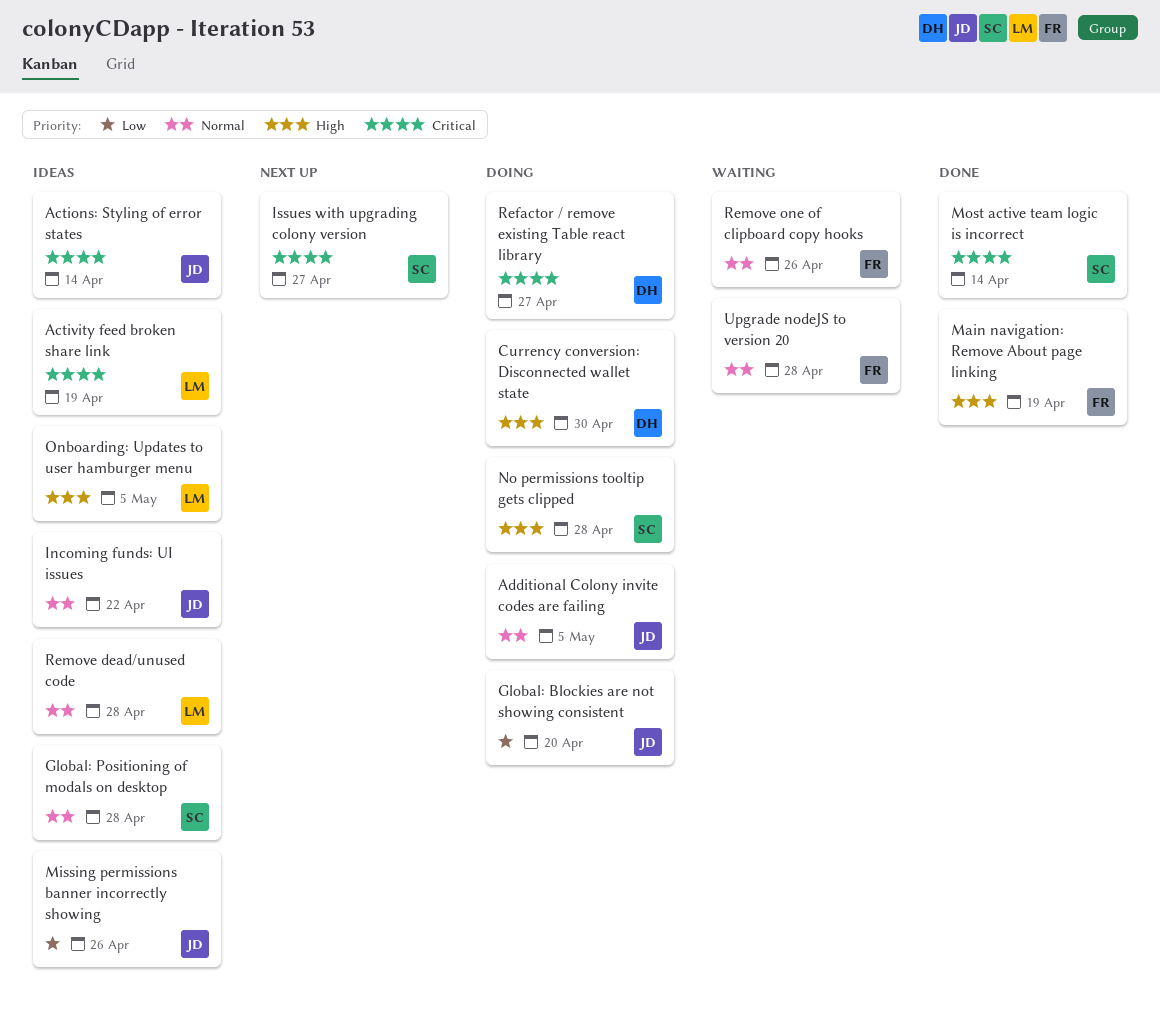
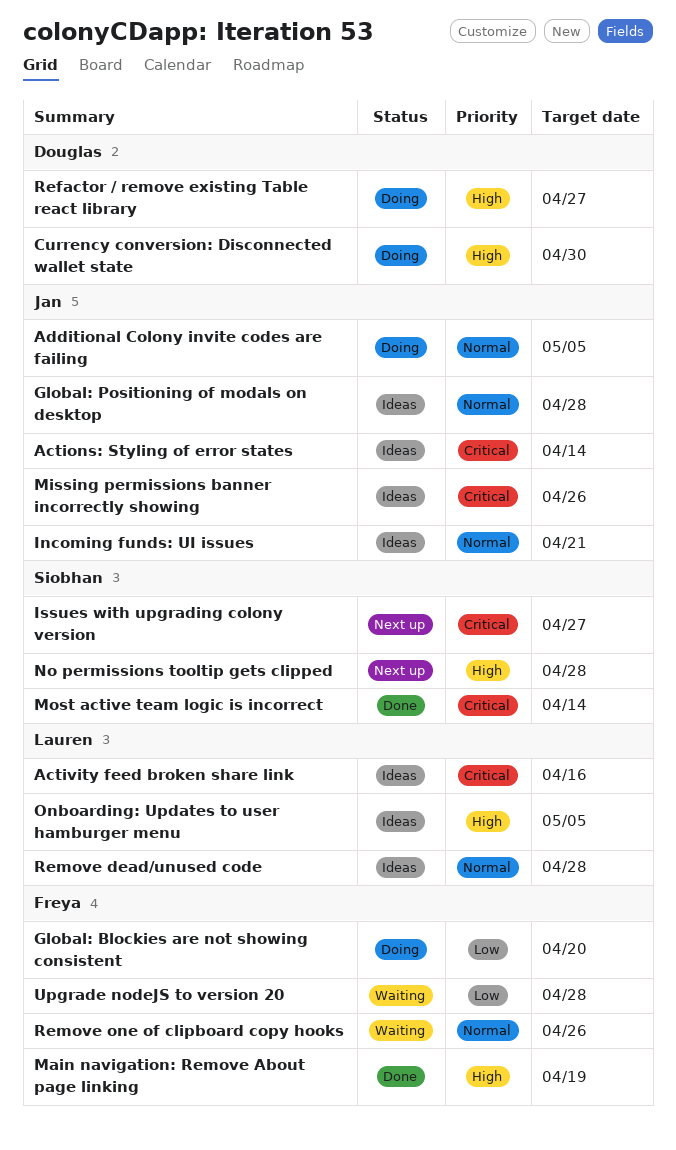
Activity feed broken share link, due: Apr 19 -> Apr 16
Global: Blockies are not showing consistent, owner: Jan -> Freya
Global: Positioning of modals on desktop, owner: Siobhan -> Jan
Incoming funds: UI issues, due: Apr 22 -> Apr 21
Missing permissions banner incorrectly showing, priority: Low -> Critical
No permissions tooltip gets clipped, status: Doing -> Next up
Refactor / remove existing Table react library, priority: Critical -> High
Upgrade nodeJS to version 20, priority: Normal -> Low

